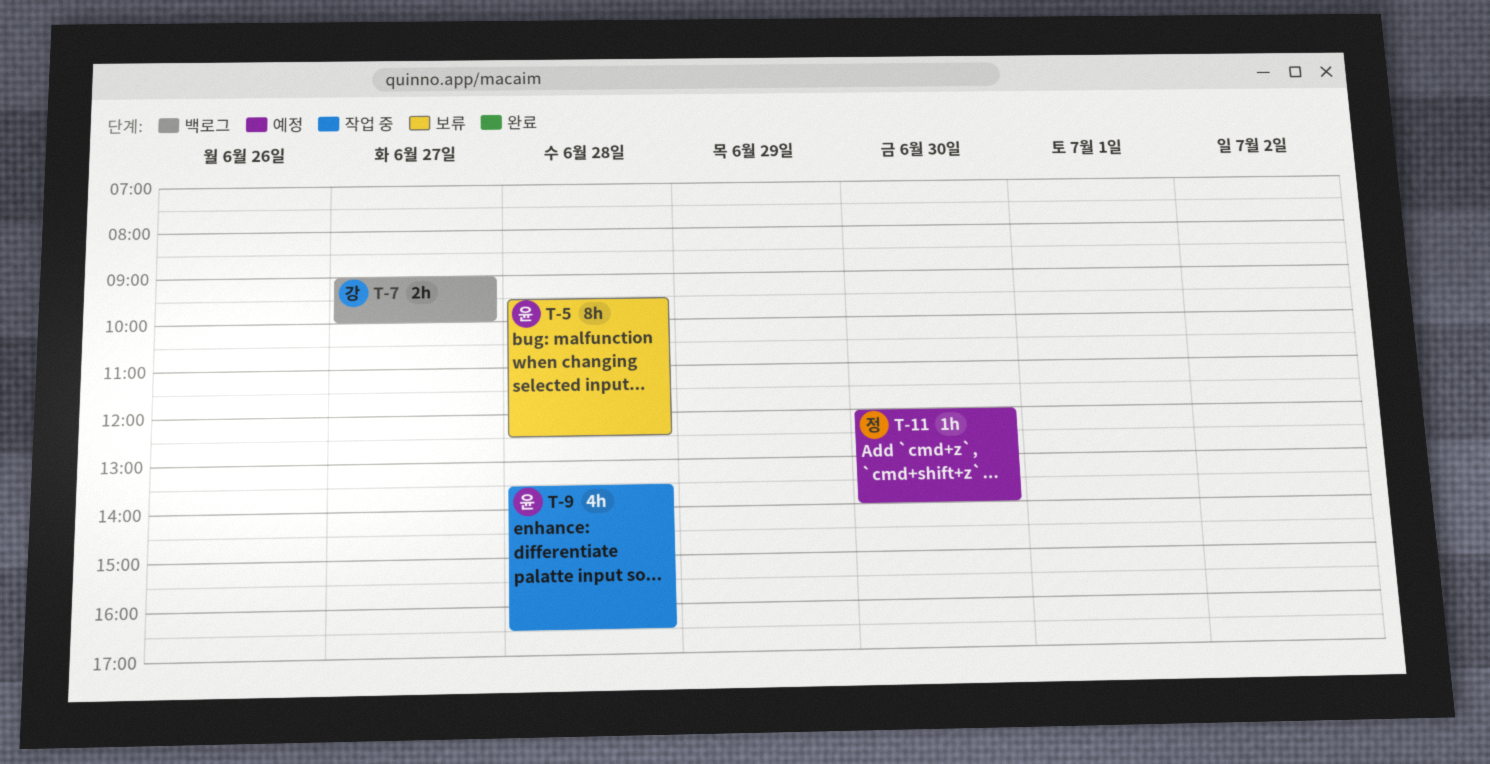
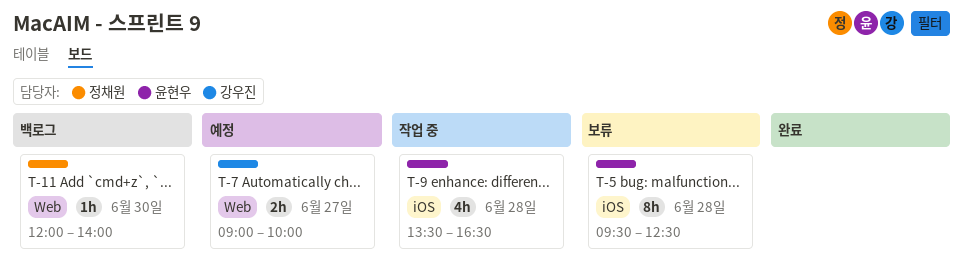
T-7, status: 백로그 -> 예정
T-11, status: 예정 -> 백로그

